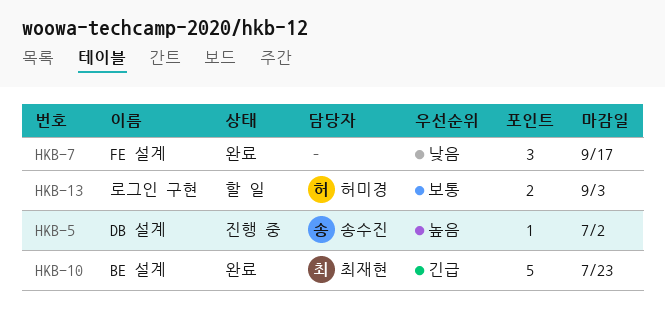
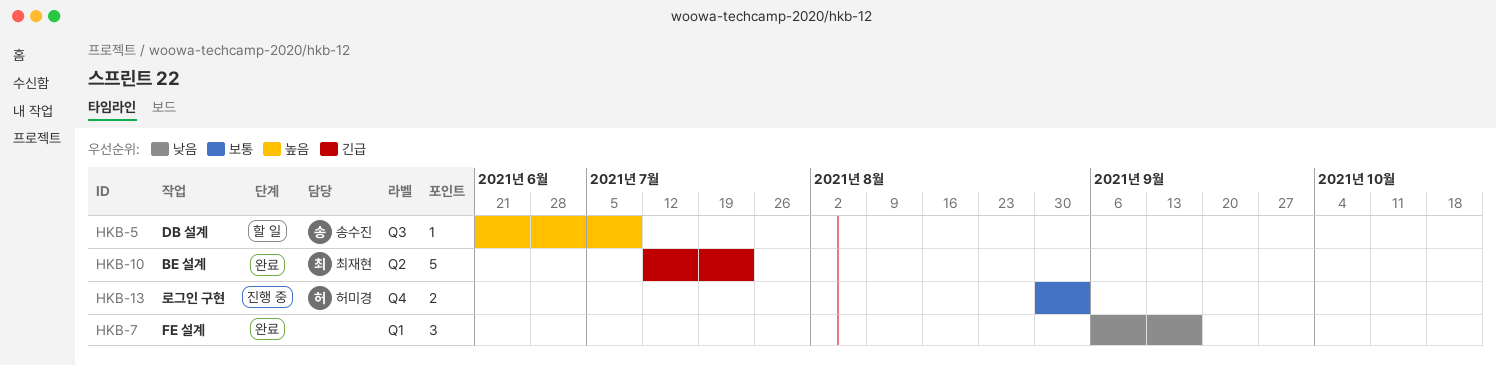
HKB-5, status: 진행 중 -> 할 일
HKB-5, due: Jul 2 -> Jul 9
HKB-13, status: 할 일 -> 진행 중

